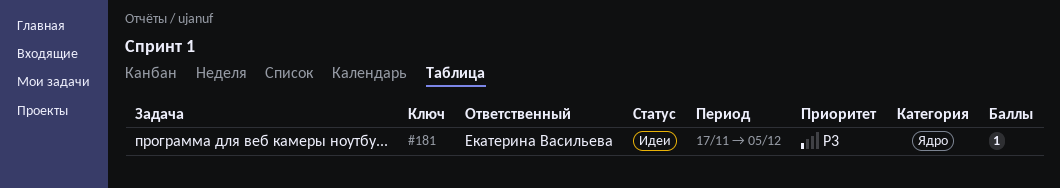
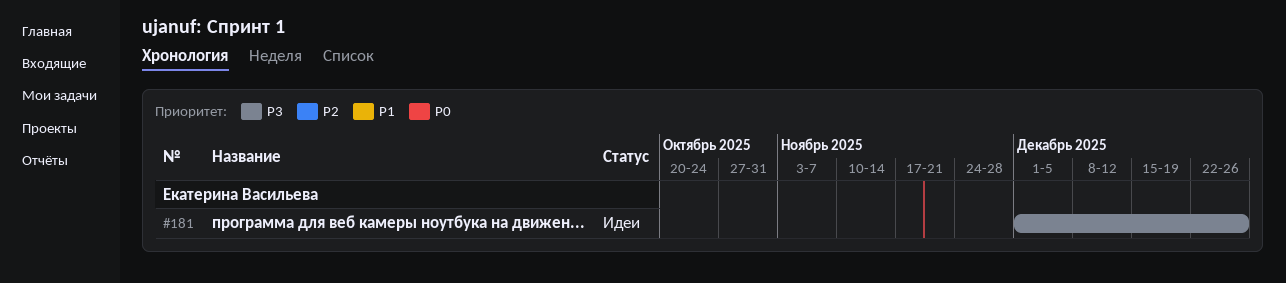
#181, start: Nov 17 -> Dec 1
#181, due: Dec 5 -> Dec 26

